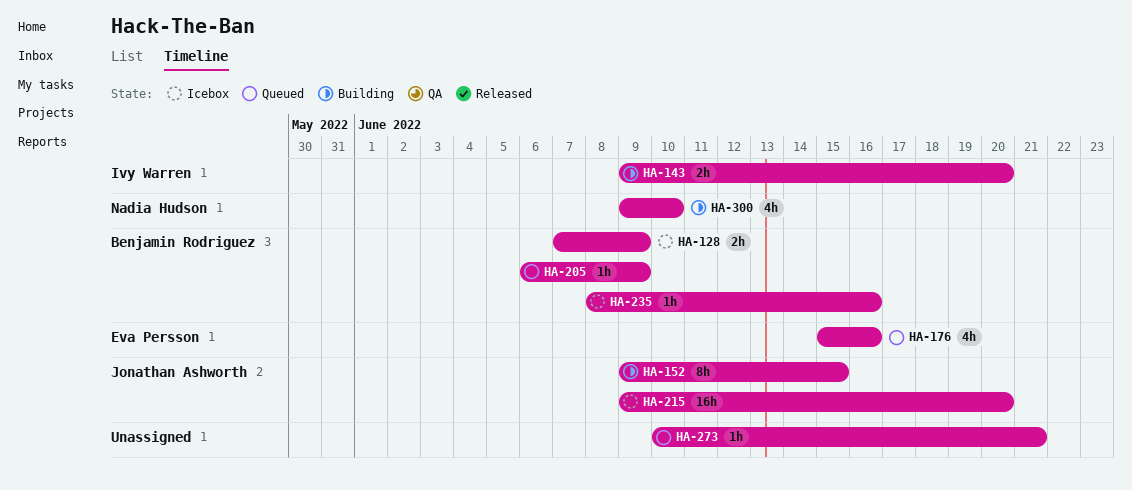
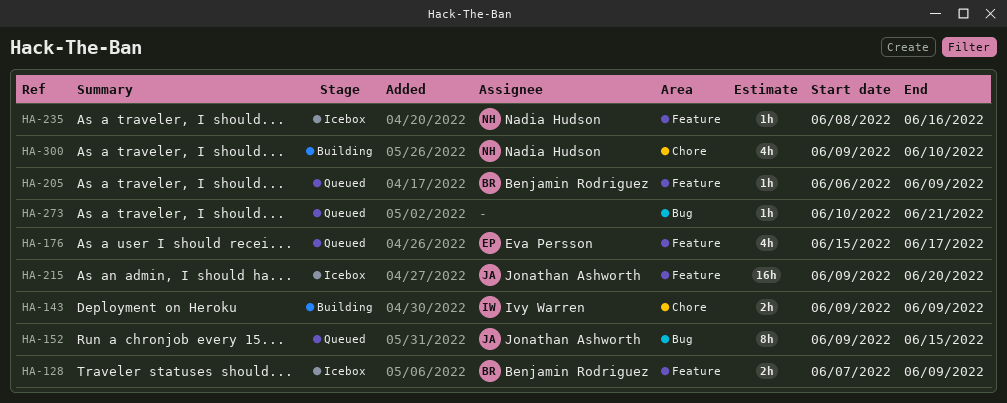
HA-143, due: Jun 20 -> Jun 9
HA-152, status: Building -> Queued
HA-176, due: Jun 16 -> Jun 17
HA-235, owner: Benjamin Rodriguez -> Nadia Hudson

